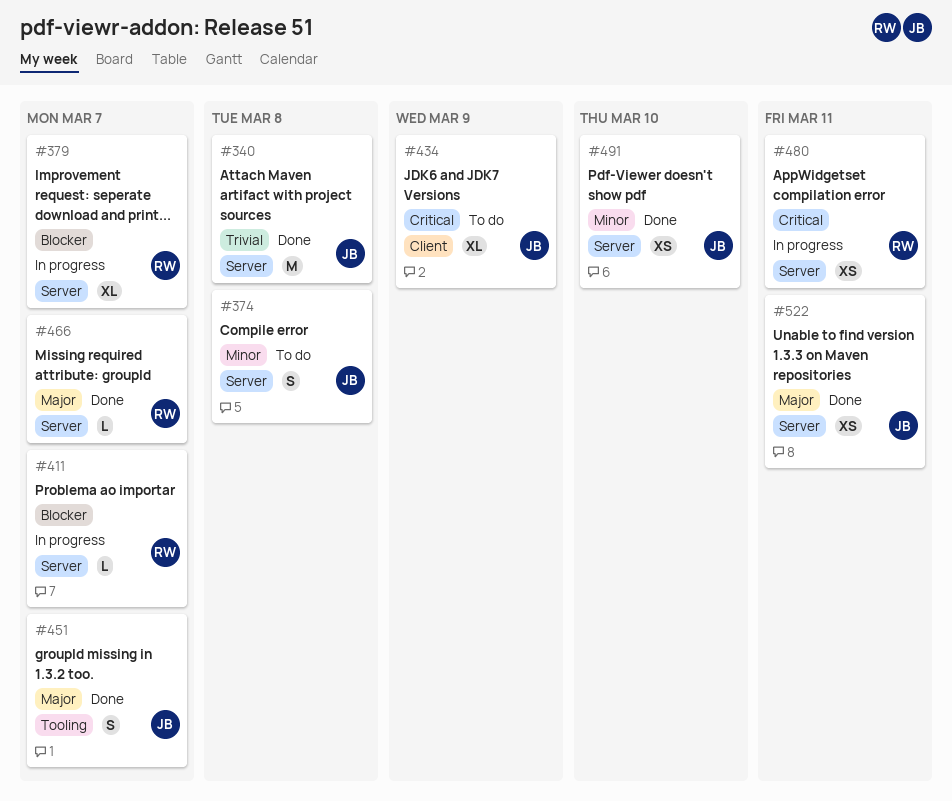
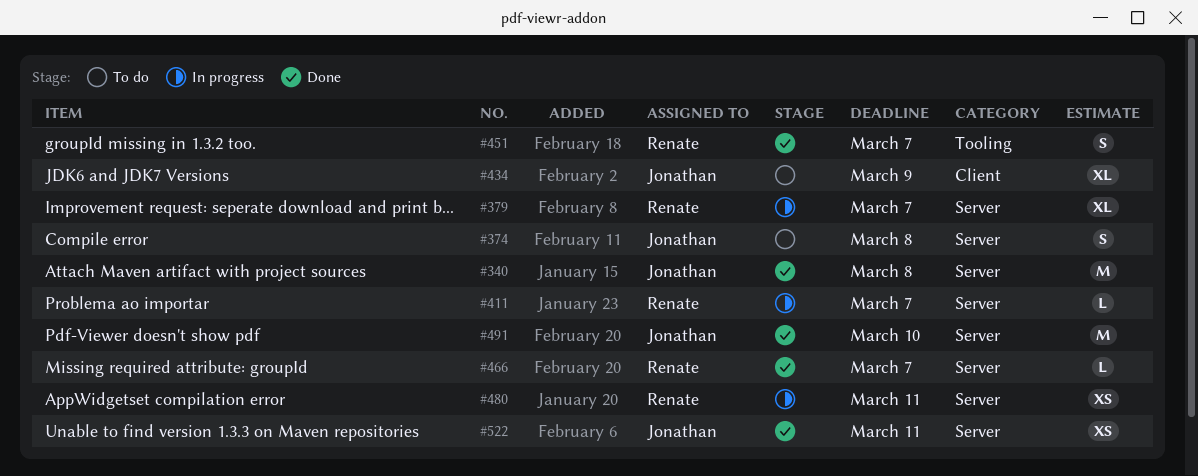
#451, owner: Jonathan -> Renate
#491, estimate: XS -> M

